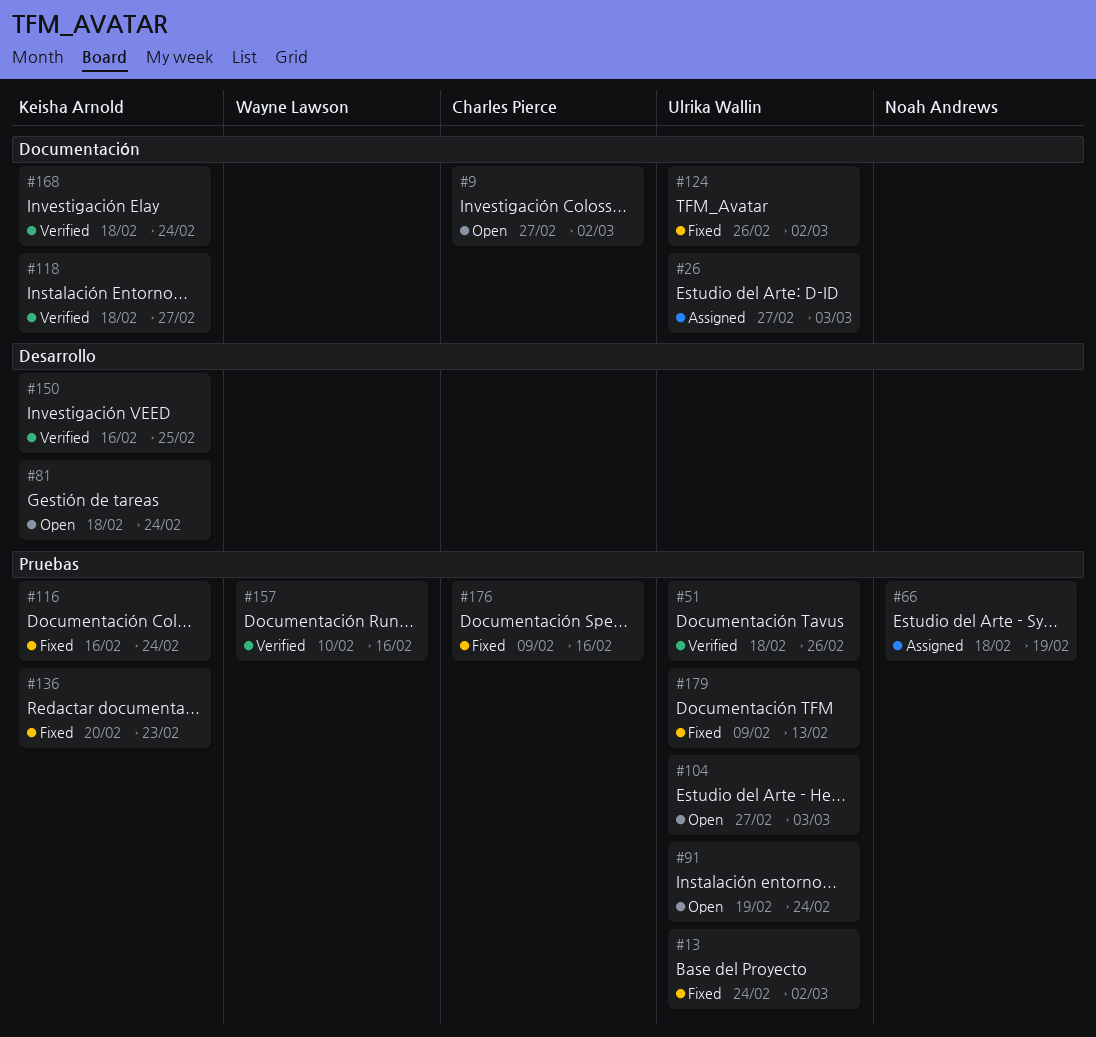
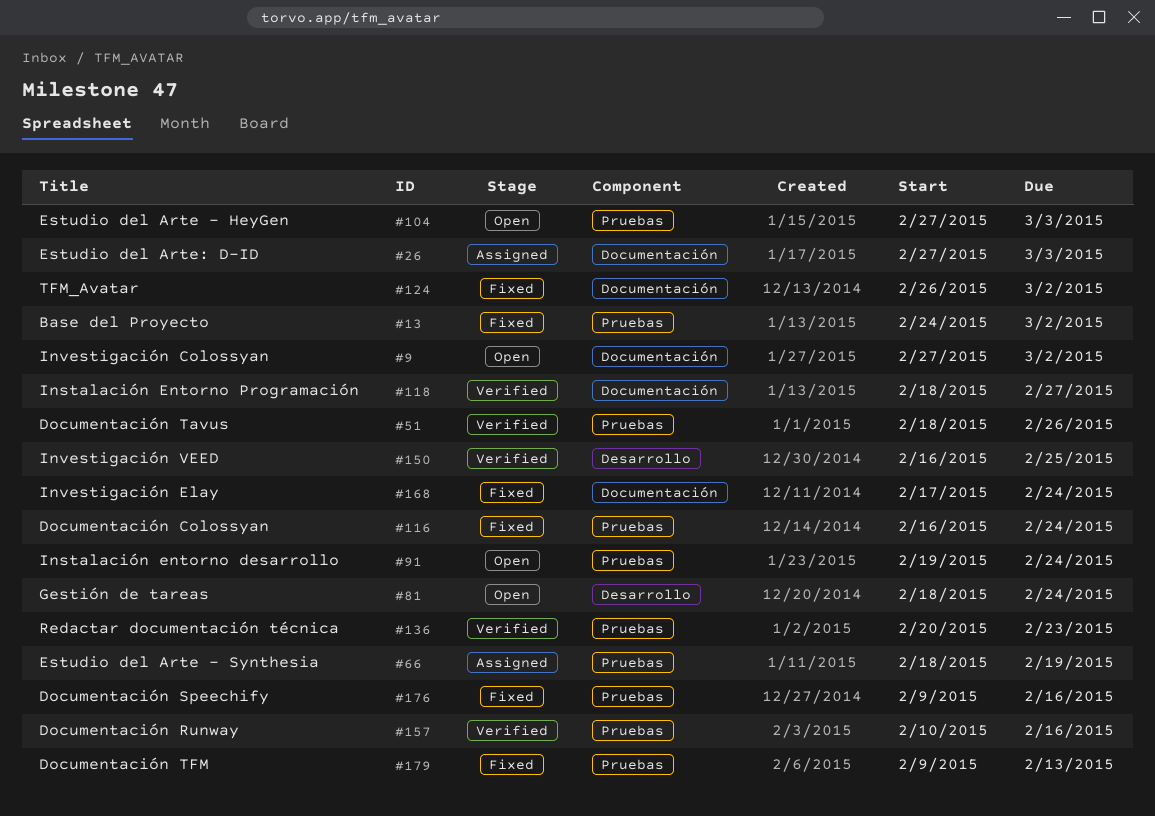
#136, status: Fixed -> Verified
#168, status: Verified -> Fixed
#168, start: Feb 18 -> Feb 17

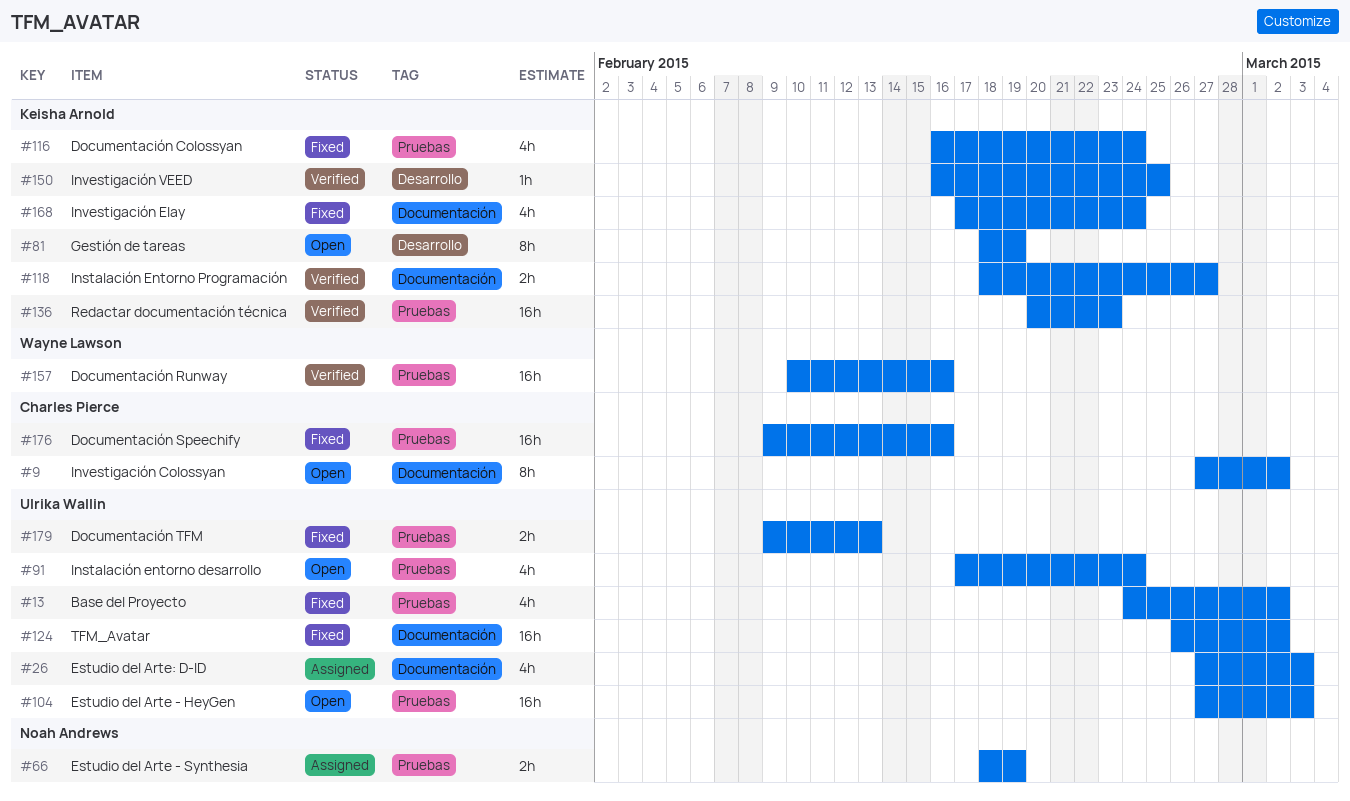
#51: present -> none
#81, due: Feb 24 -> Feb 19
#91, start: Feb 19 -> Feb 17

